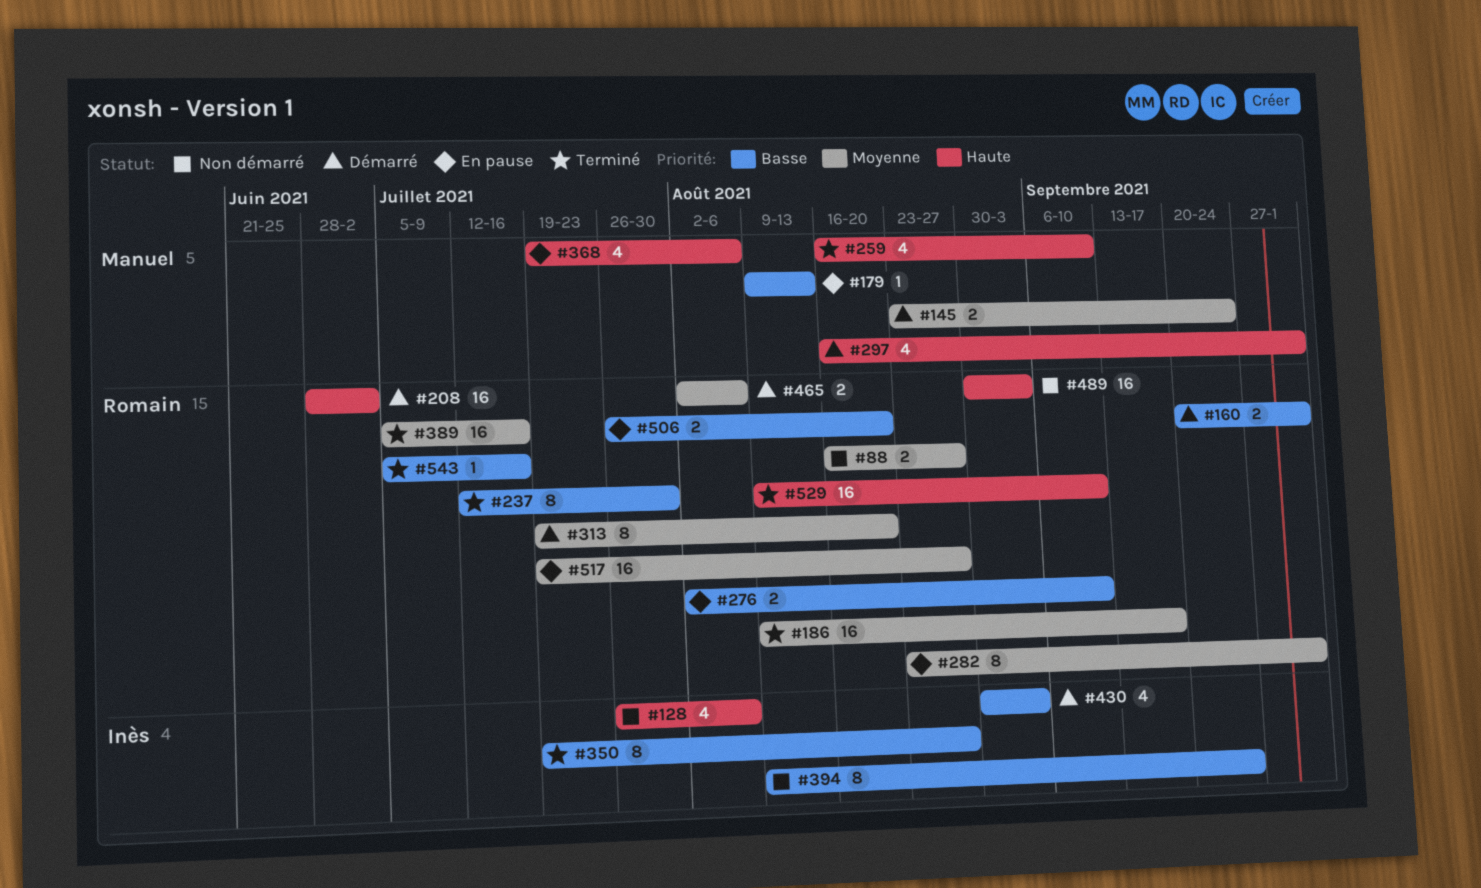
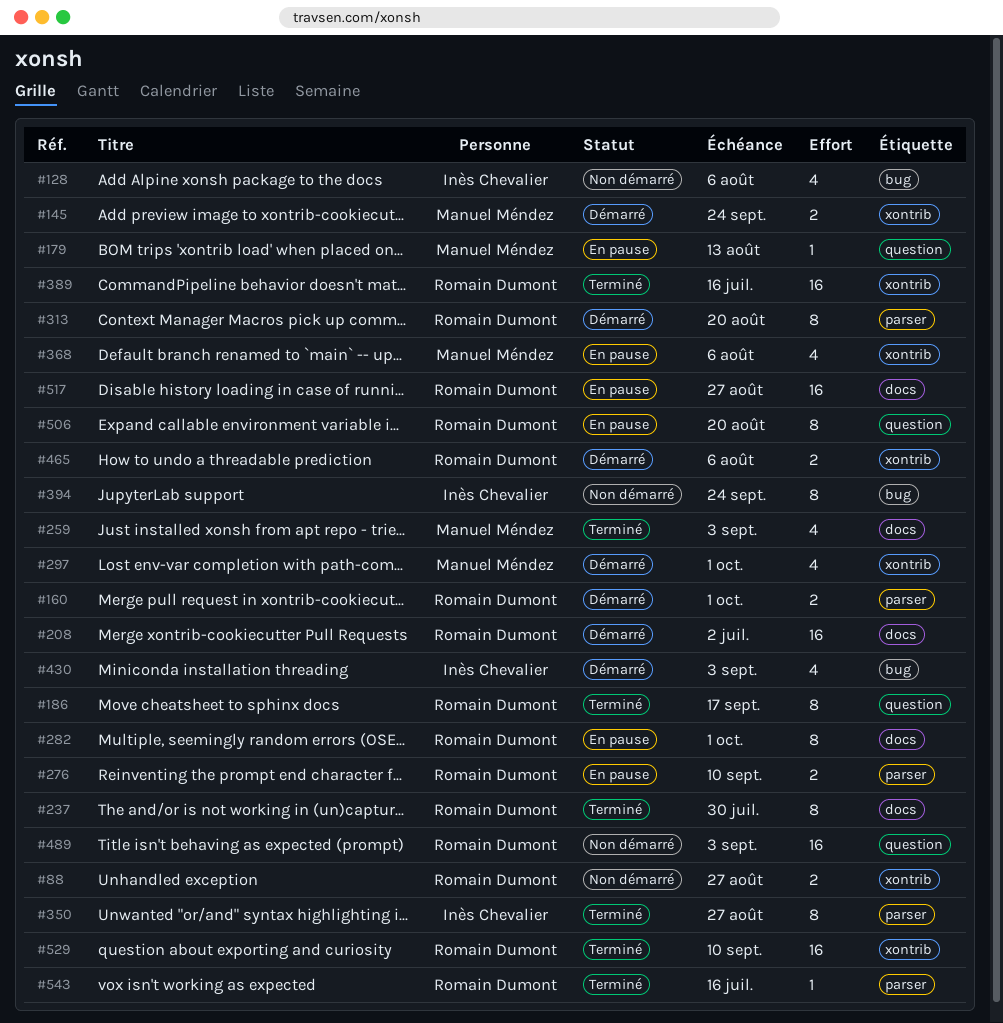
#186, estimate: 16 -> 8
#259, due: Sep 10 -> Sep 3
#506, estimate: 2 -> 8

